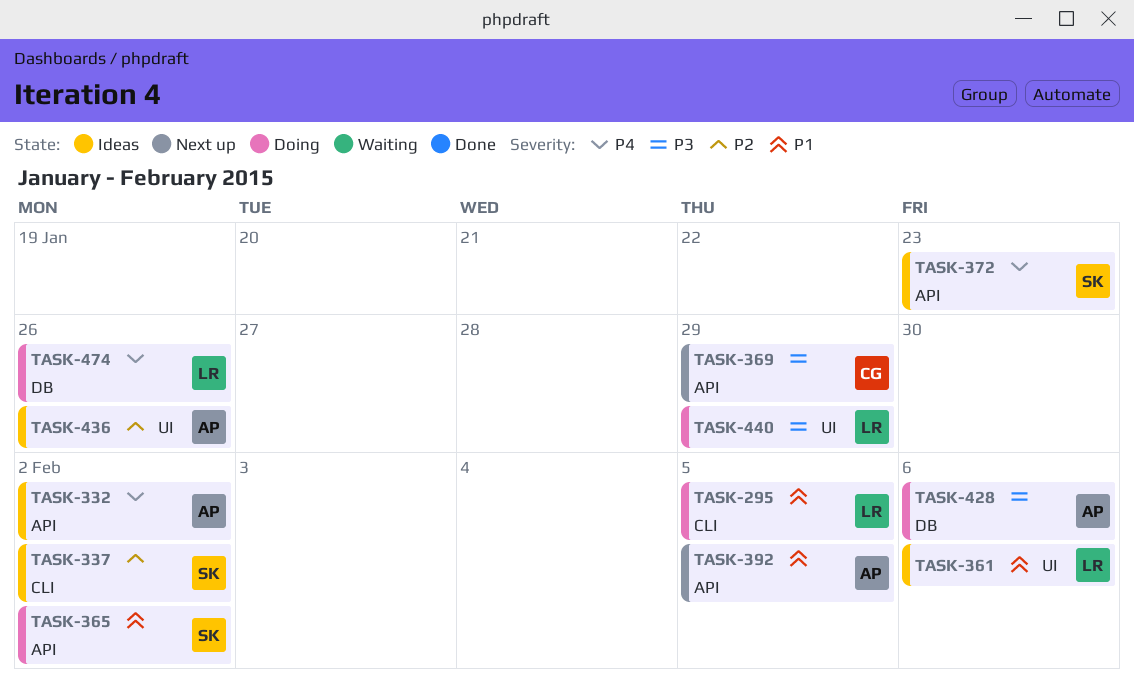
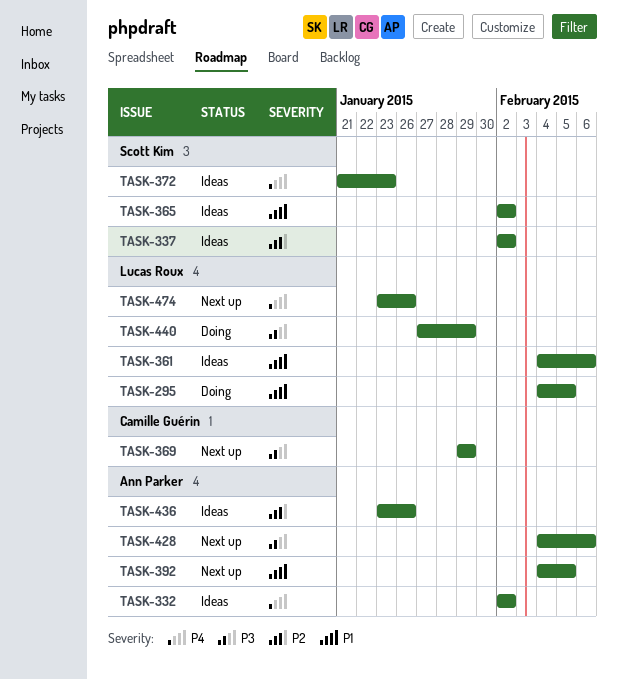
TASK-365, status: Doing -> Ideas
TASK-428, status: Doing -> Next up
TASK-474, status: Doing -> Next up

